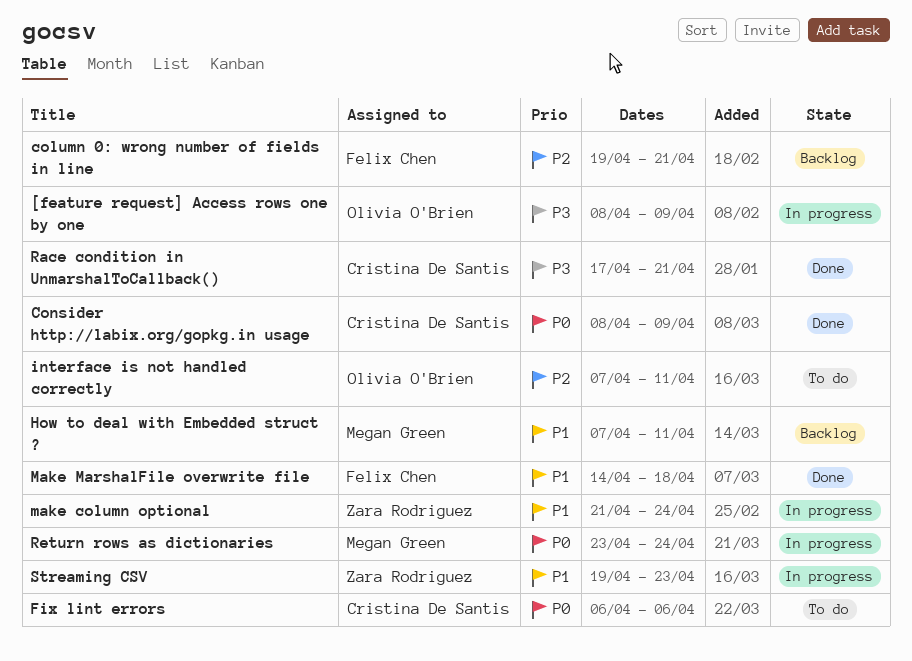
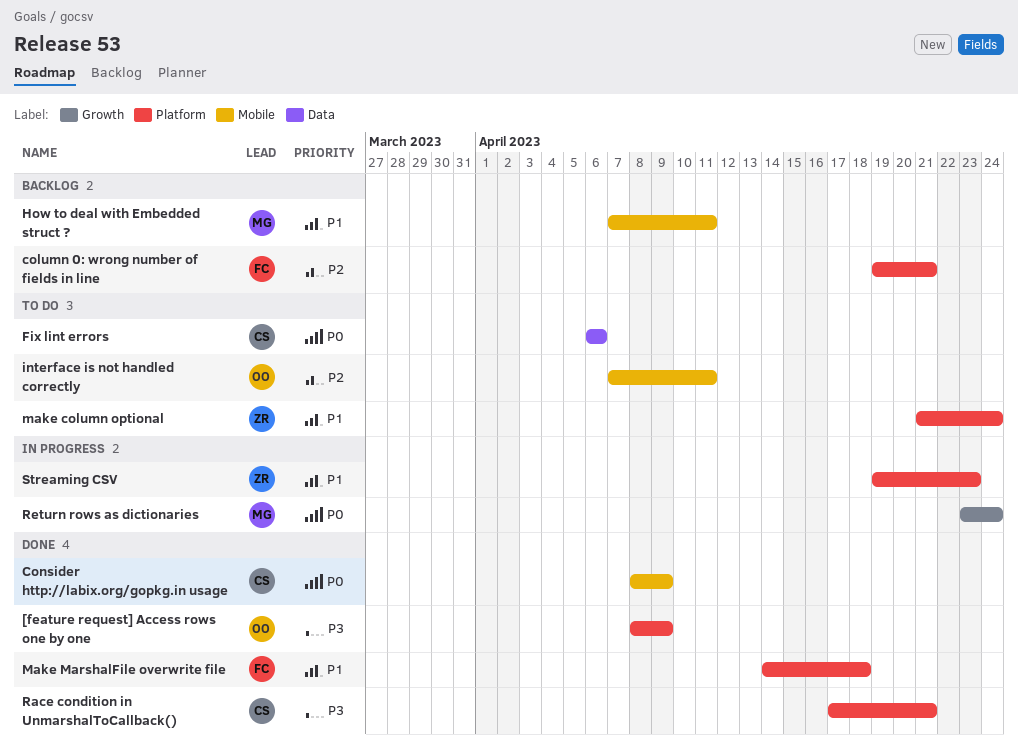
[feature request] Access rows one by one, status: In progress -> Done
make column optional, status: In progress -> To do

